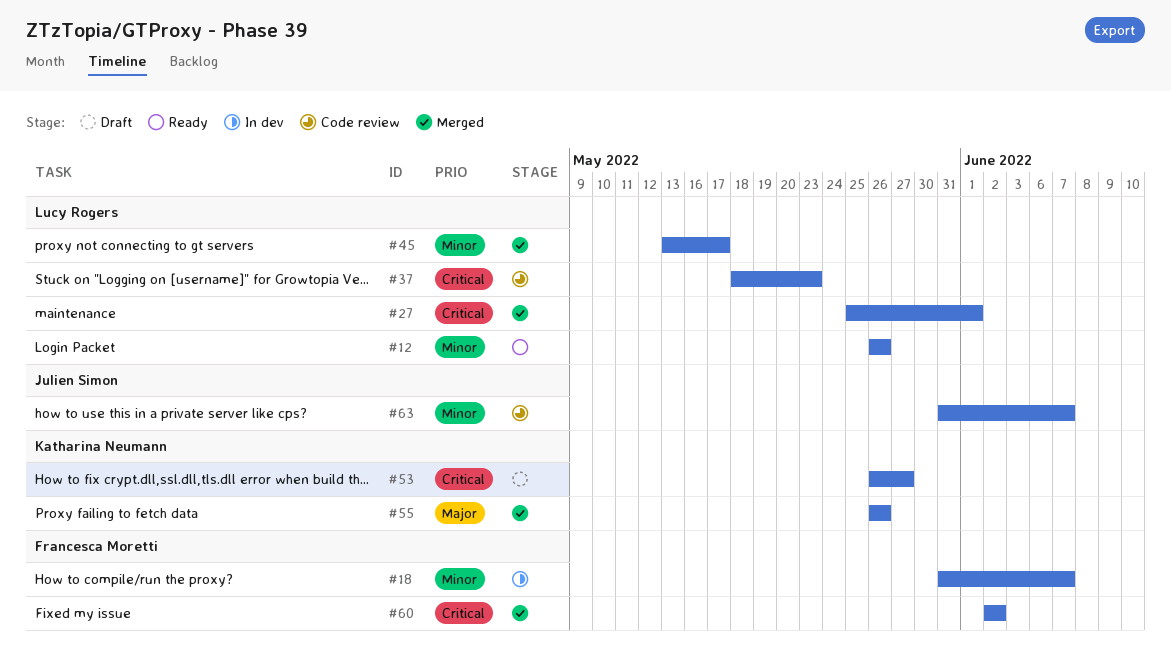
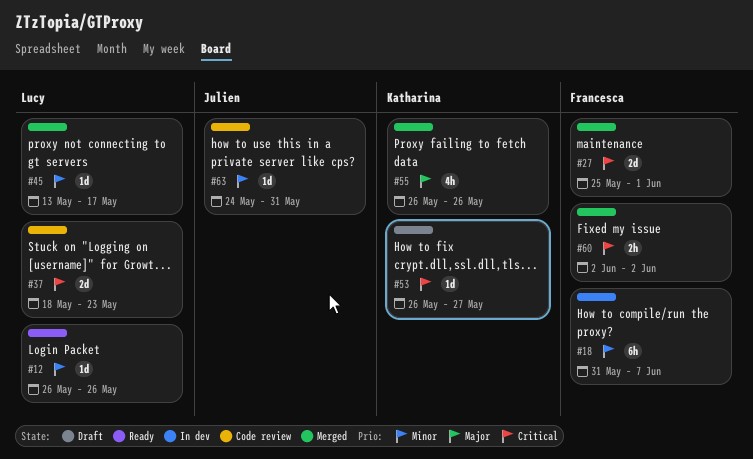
#27, owner: Lucy Rogers -> Francesca Moretti
#63, start: May 31 -> May 24
#63, due: Jun 7 -> May 31

